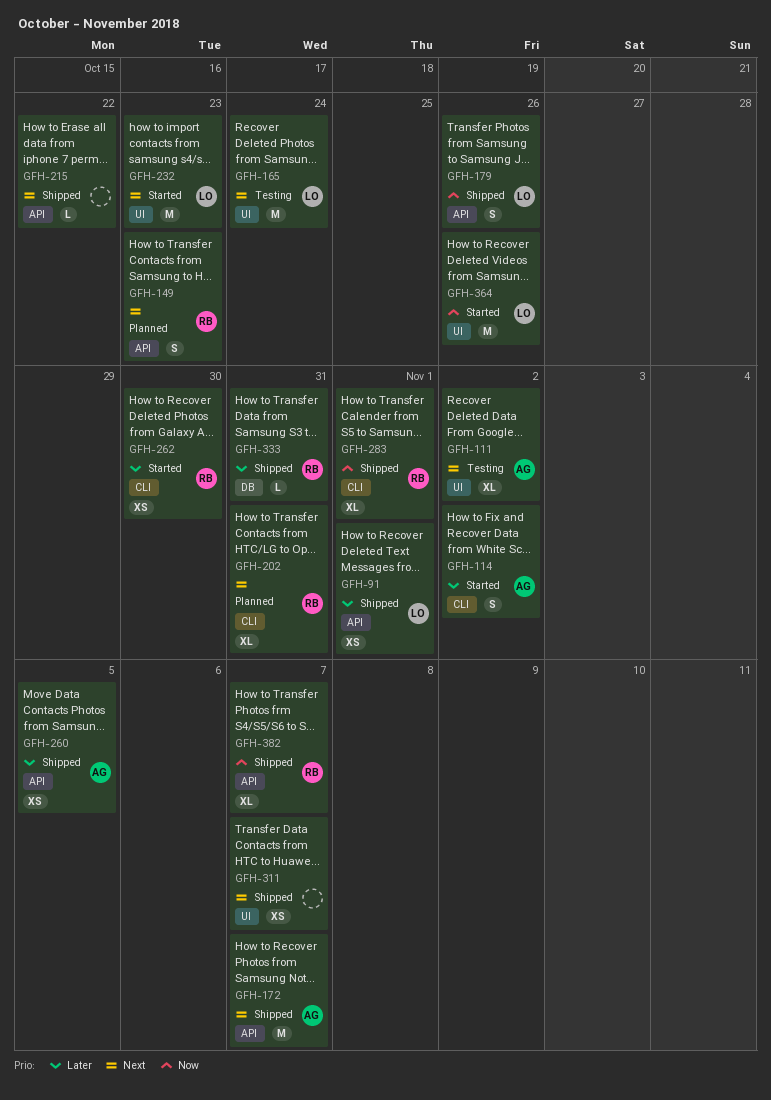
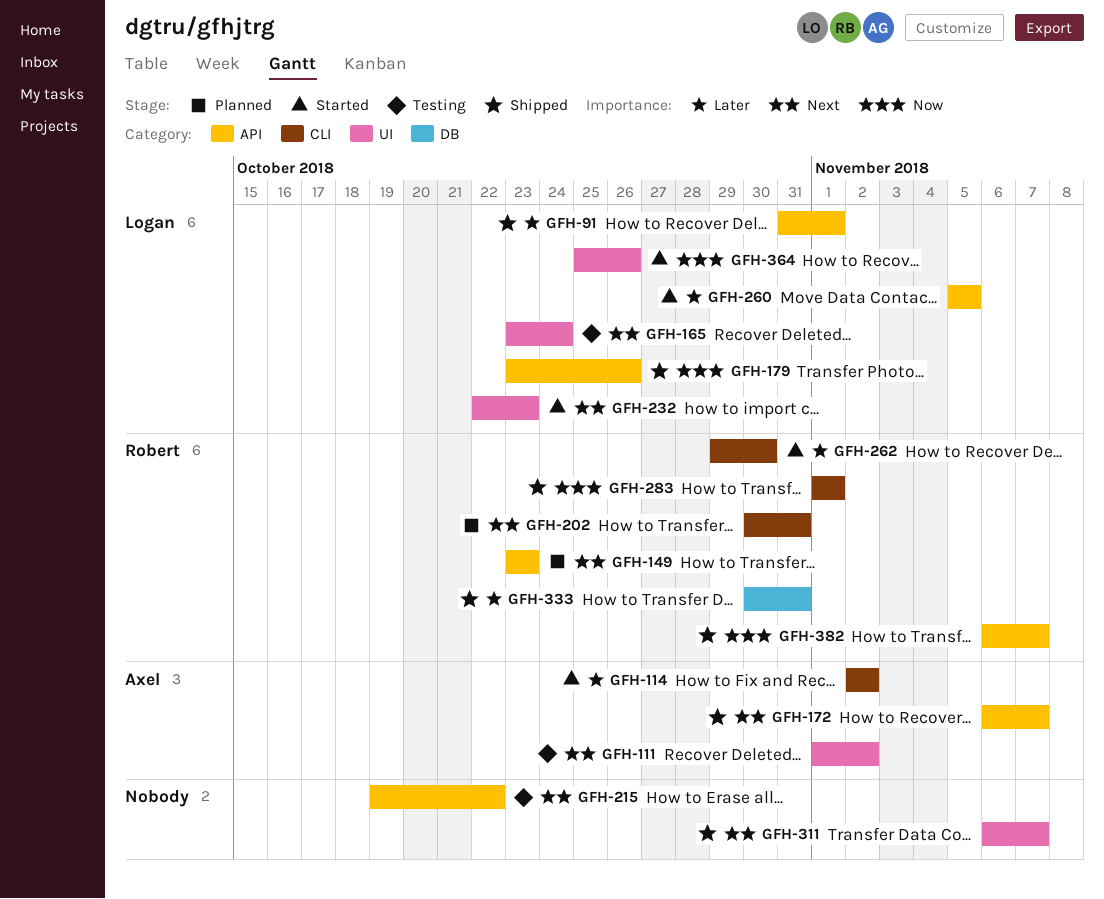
GFH-215, status: Shipped -> Testing
GFH-260, status: Shipped -> Started
GFH-260, owner: Axel -> Logan

